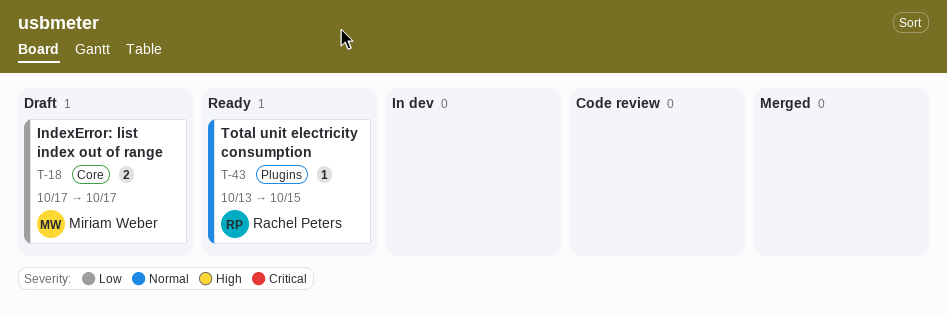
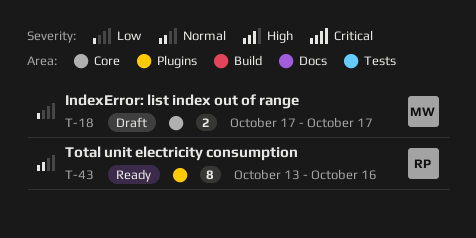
T-43, estimate: 1 -> 8
T-43, due: Oct 15 -> Oct 16

